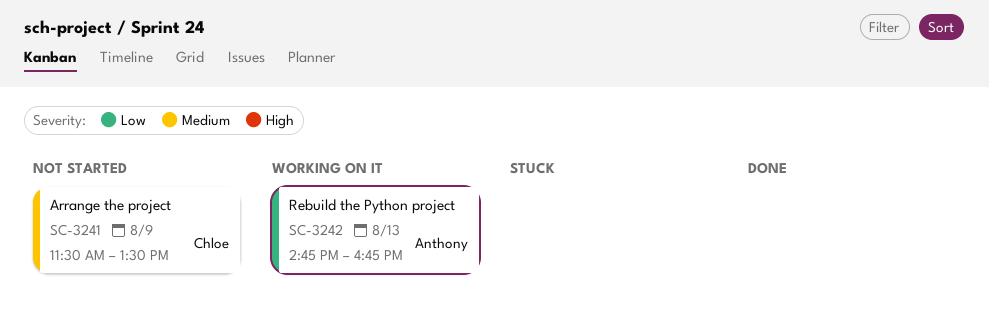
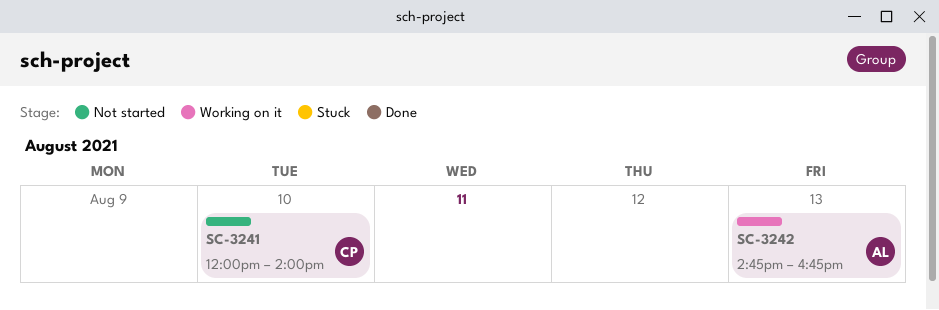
SC-3241, day: Aug 9 -> Aug 10
SC-3241, begins: 11:30 -> 12:00
SC-3241, ends: 13:30 -> 14:00

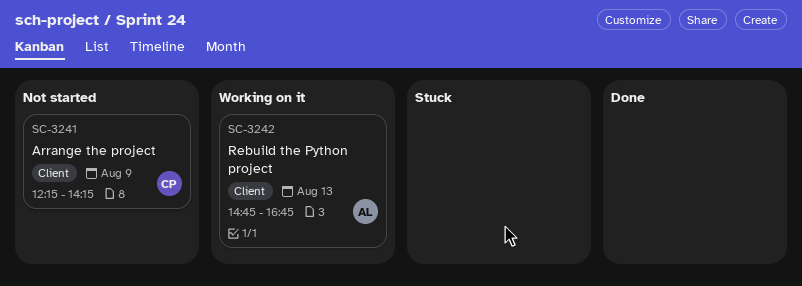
SC-3241, day: Aug 10 -> Aug 9
SC-3241, begins: 12:00 -> 12:15
SC-3241, ends: 14:00 -> 14:15

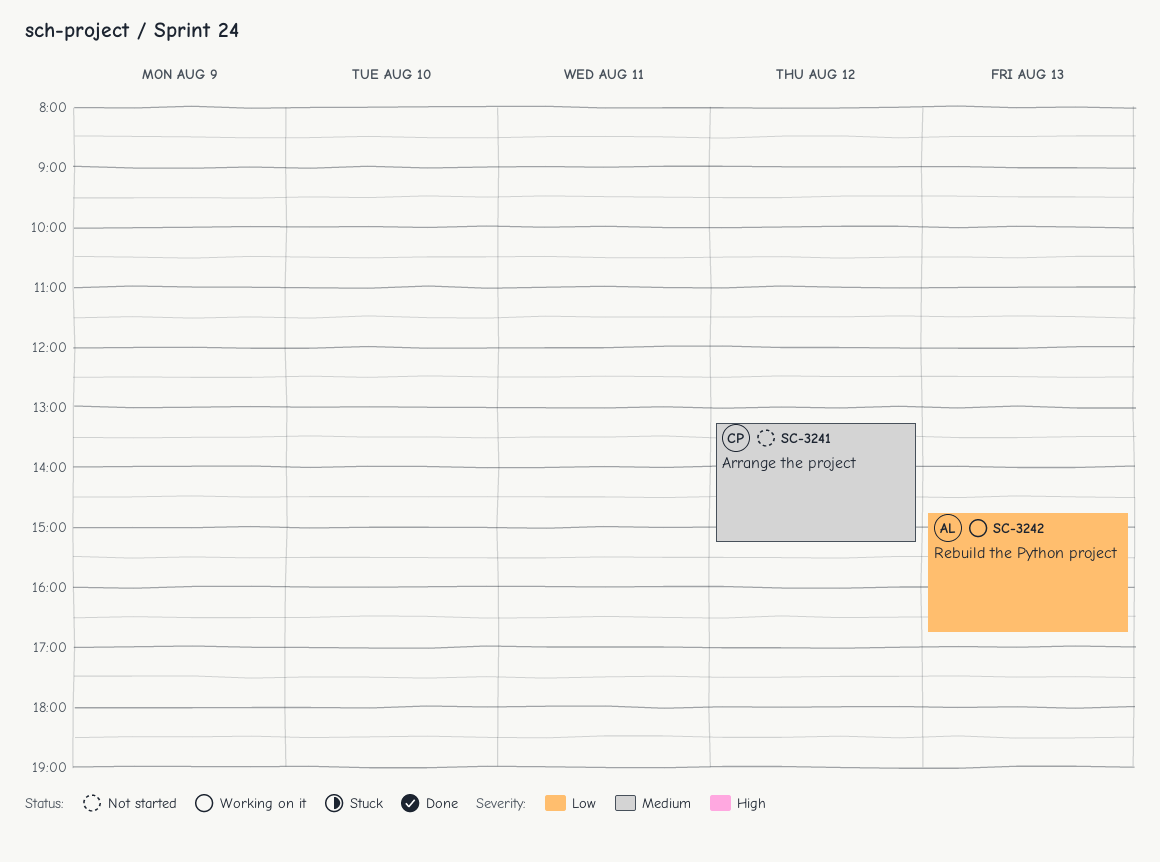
SC-3241, day: Aug 9 -> Aug 12
SC-3241, begins: 12:15 -> 13:15
SC-3241, ends: 14:15 -> 15:15

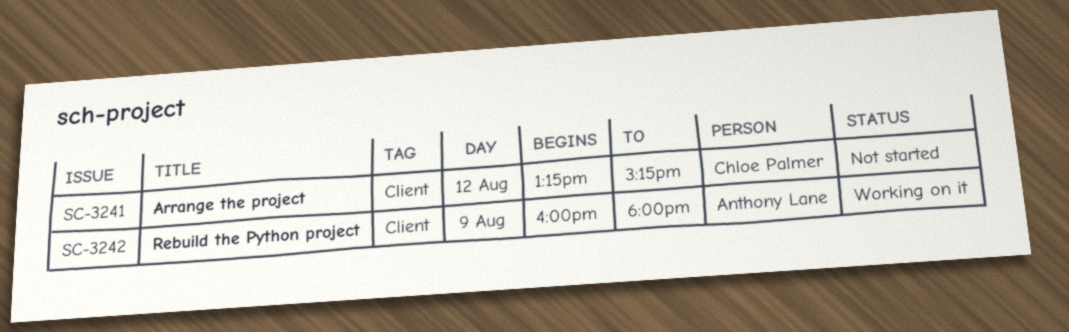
SC-3242, day: Aug 13 -> Aug 9
SC-3242, begins: 14:45 -> 16:00
SC-3242, ends: 16:45 -> 18:00

